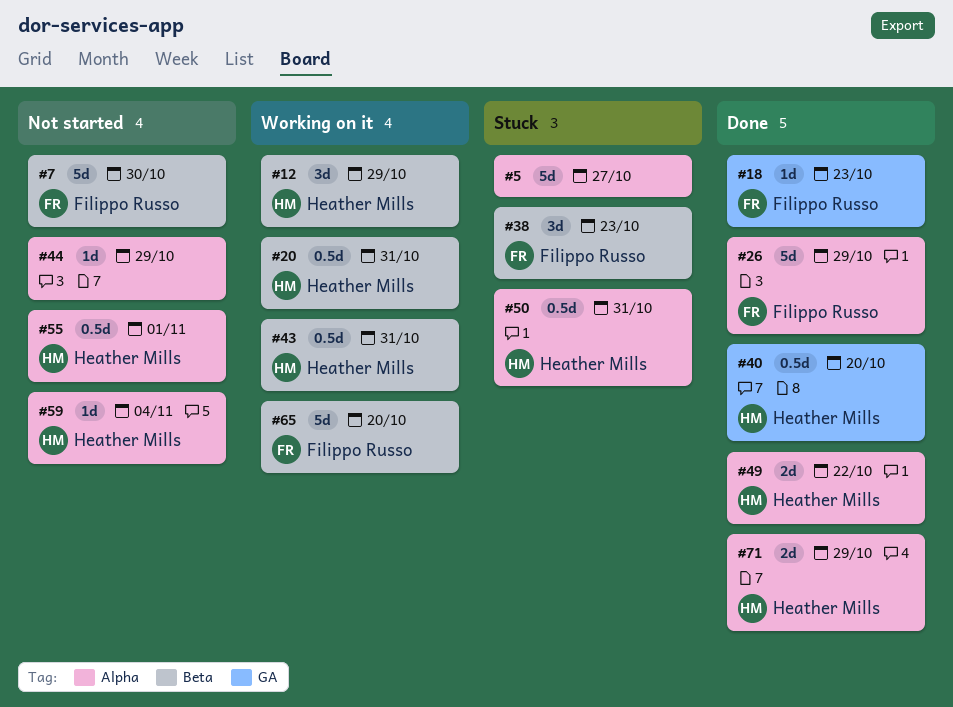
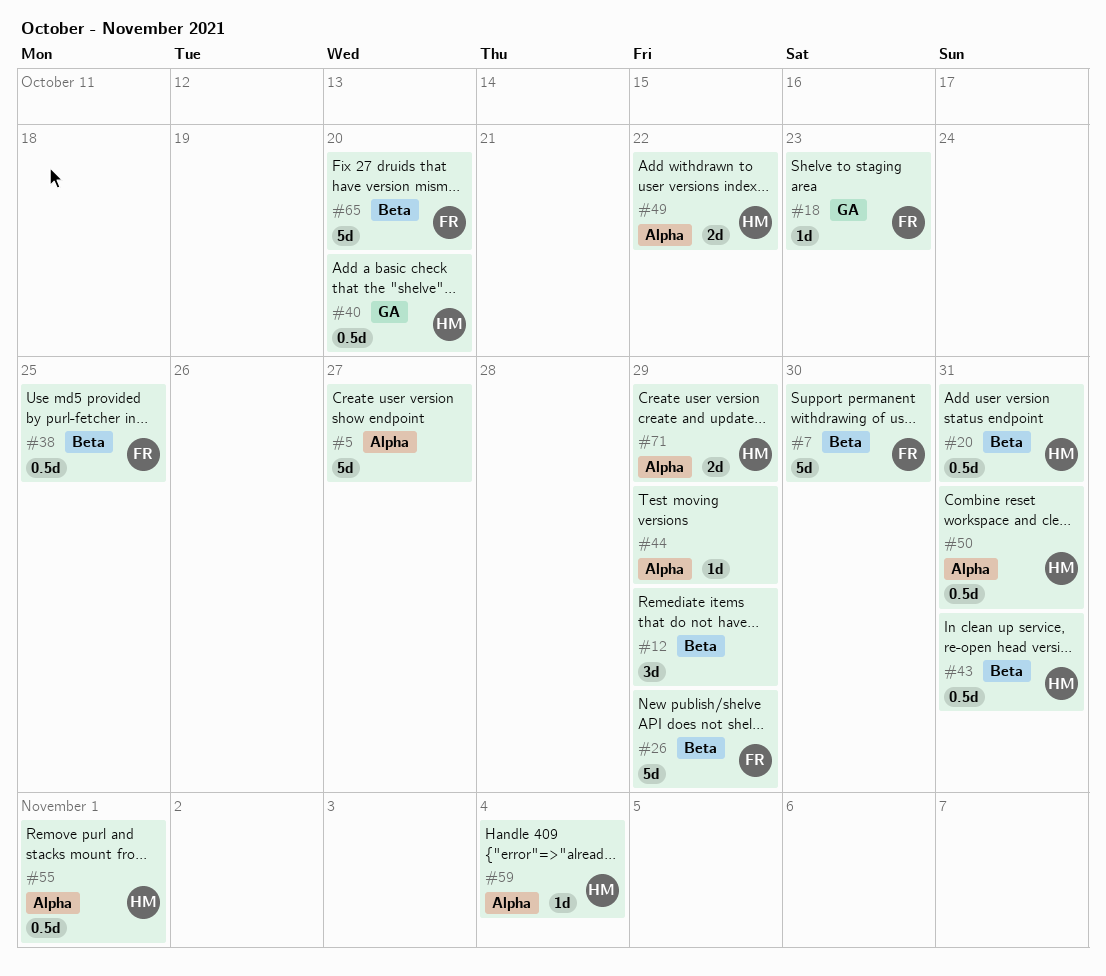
#12, owner: Heather Mills -> none
#26, label: Alpha -> Beta
#38, estimate: 3d -> 0.5d
#38, due: Oct 23 -> Oct 25

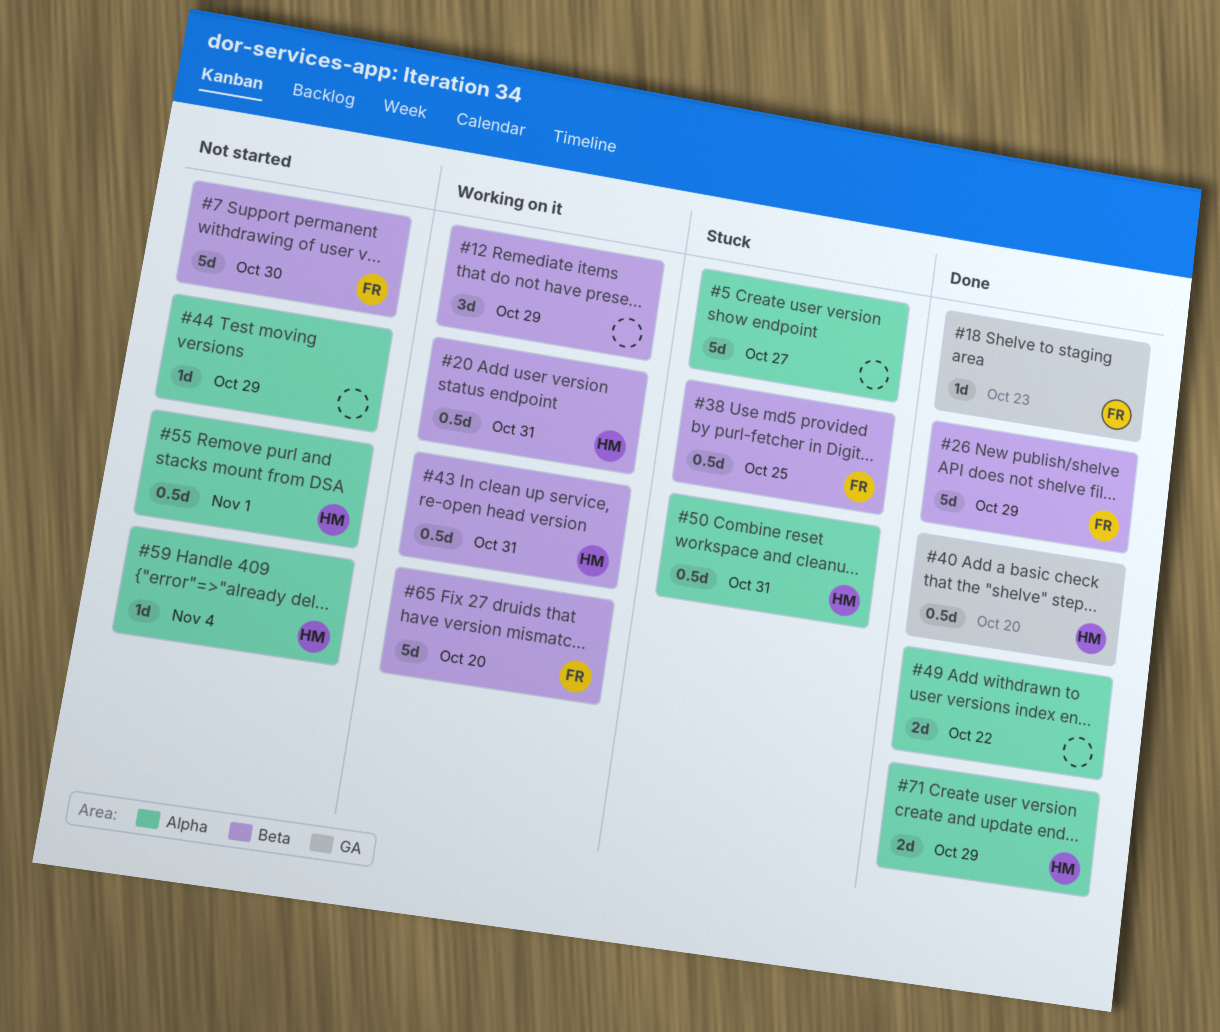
#49, owner: HM -> none

